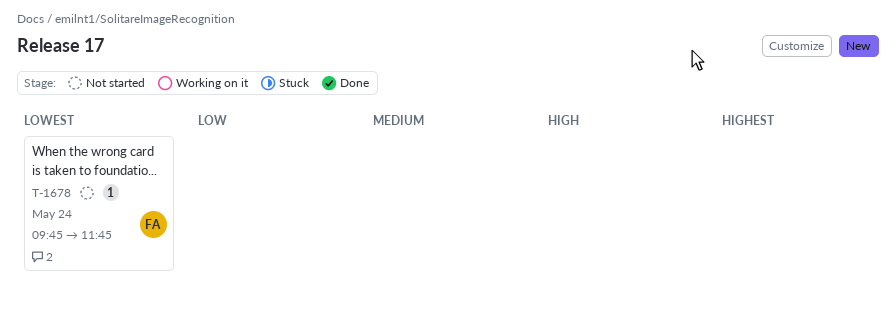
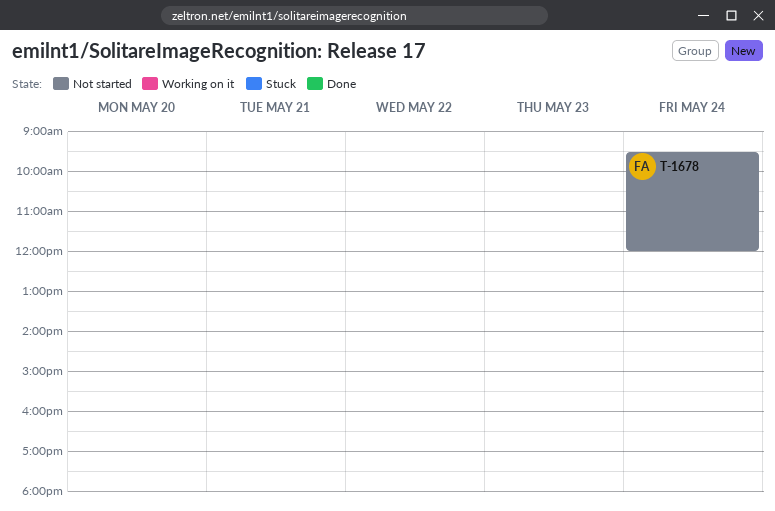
T-1678, begins: 09:45 -> 09:30
T-1678, ends: 11:45 -> 12:00

